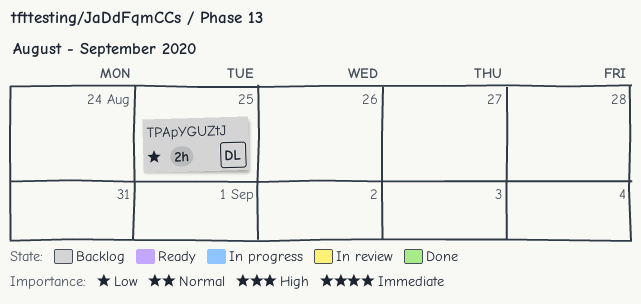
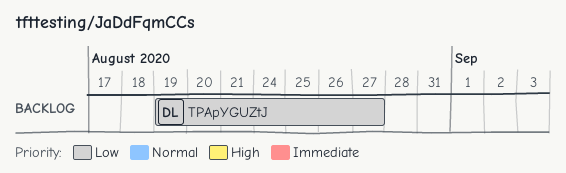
TPApYGUZtJ, due: Aug 25 -> Aug 27

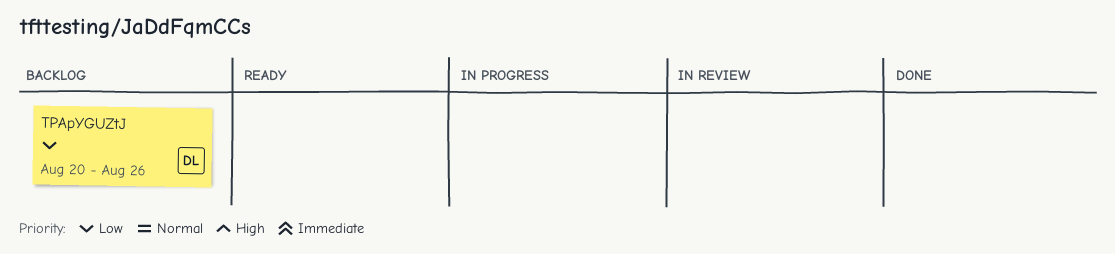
TPApYGUZtJ, start: Aug 19 -> Aug 20
TPApYGUZtJ, due: Aug 27 -> Aug 26

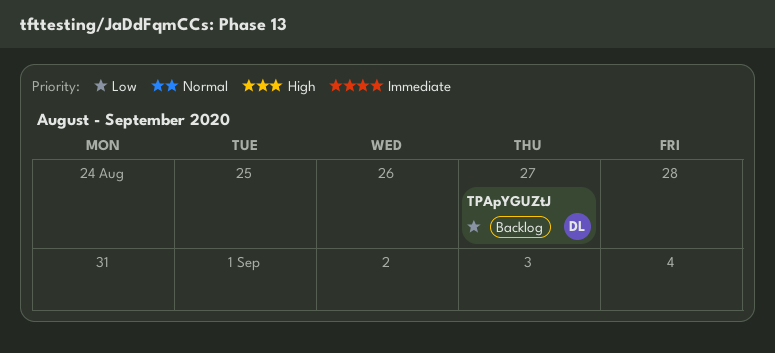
TPApYGUZtJ, due: Aug 26 -> Aug 27

